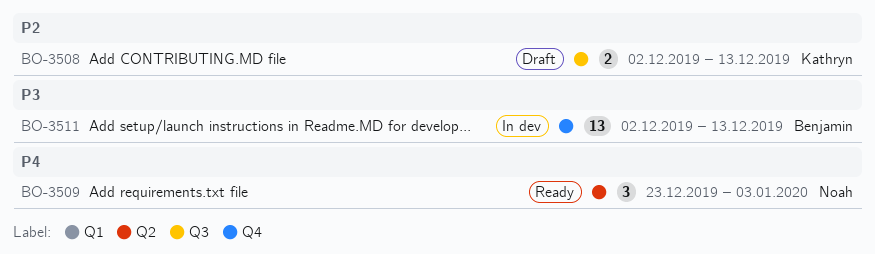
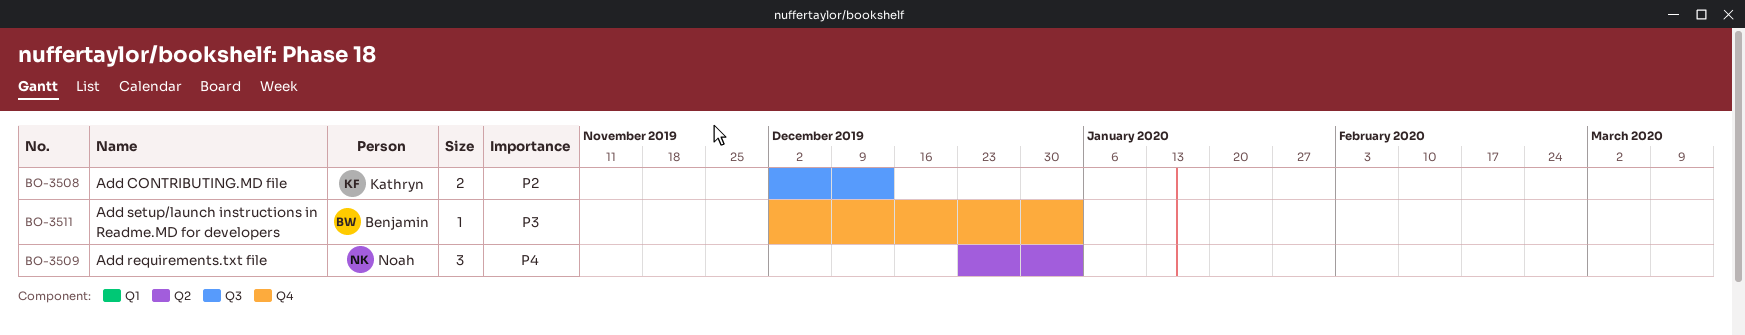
BO-3511, estimate: 13 -> 1
BO-3511, due: Dec 13 -> Jan 3

